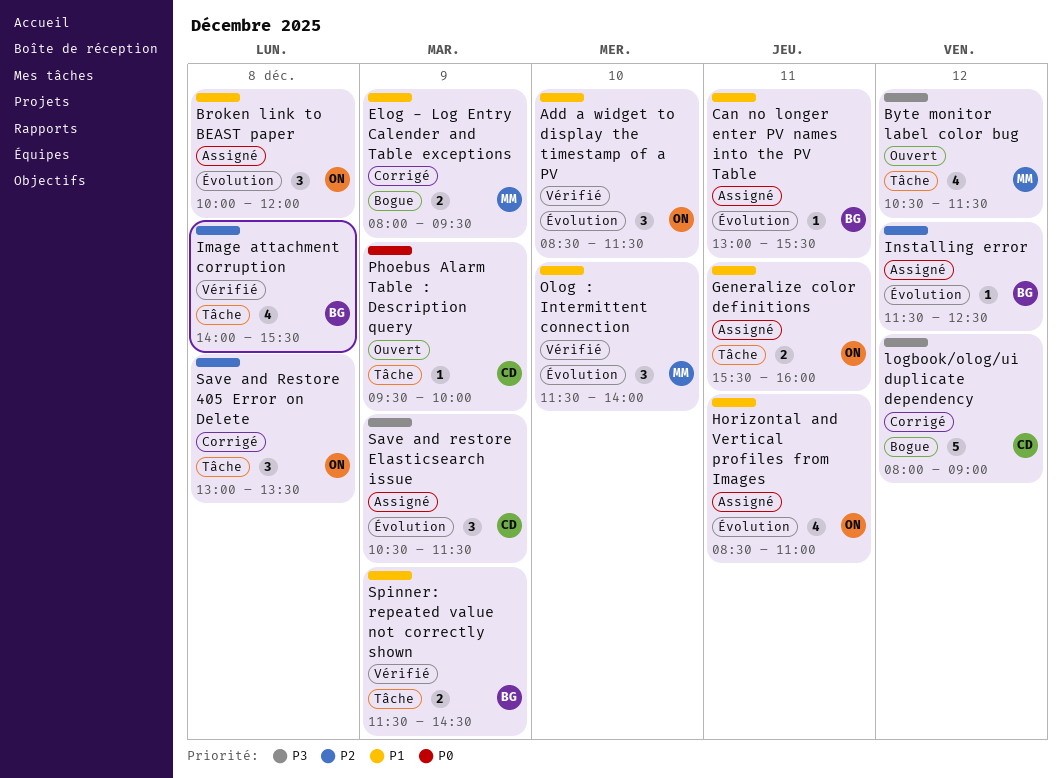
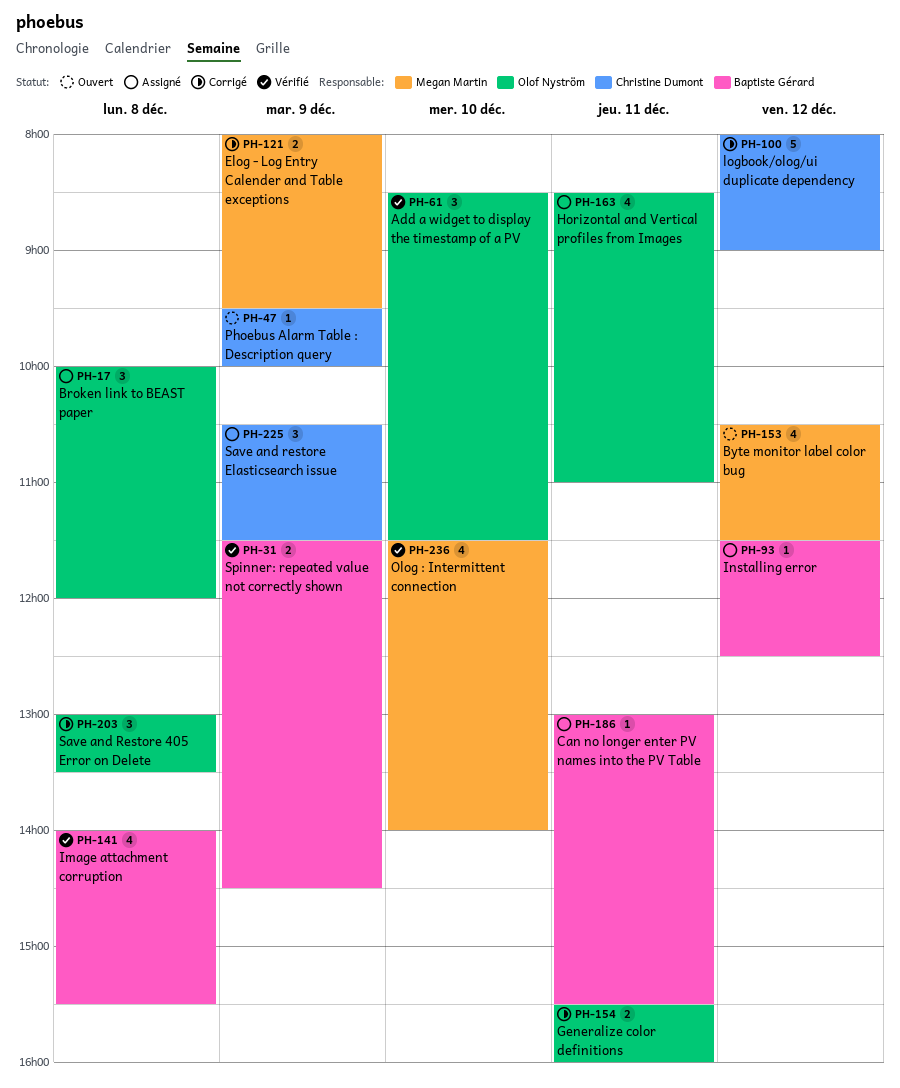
Generalize color definitions, status: Assigné -> Corrigé
Olog : Intermittent connection, estimate: 3 -> 4

